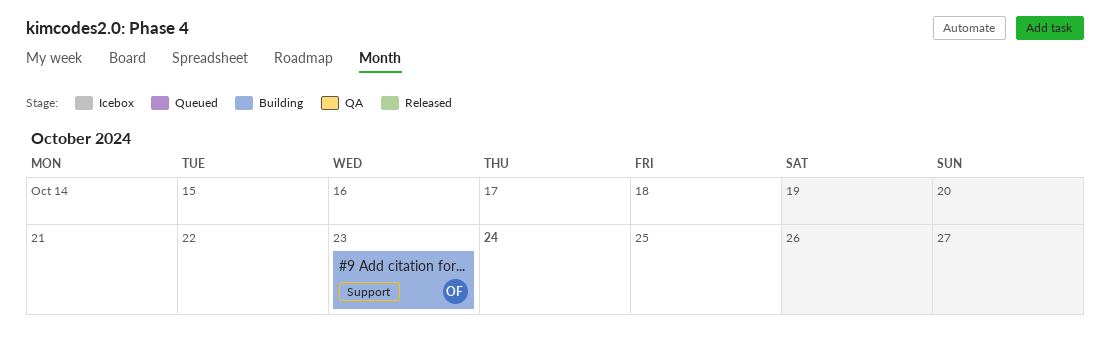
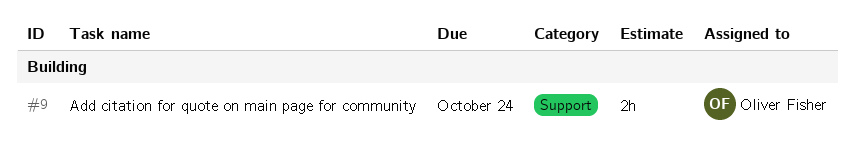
#9, due: Oct 23 -> Oct 24

